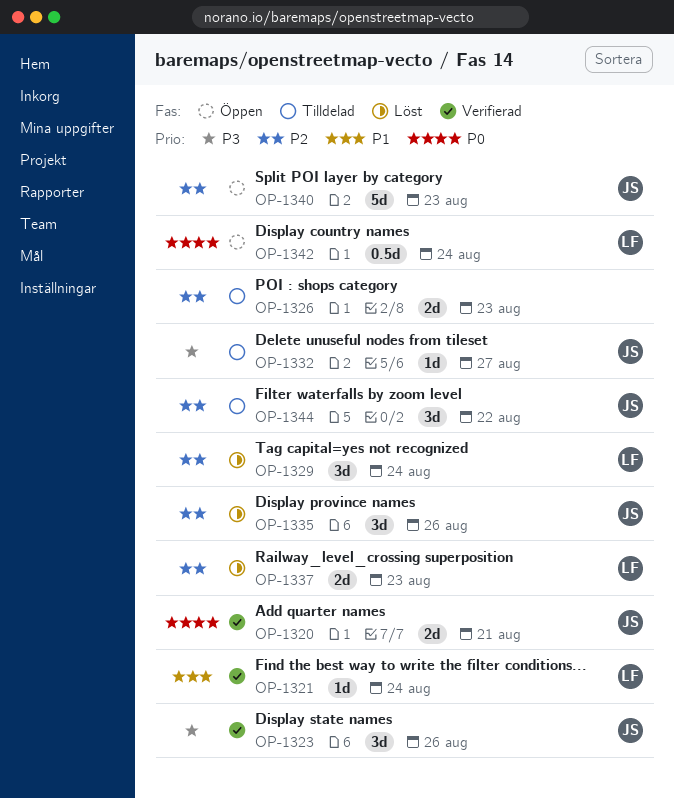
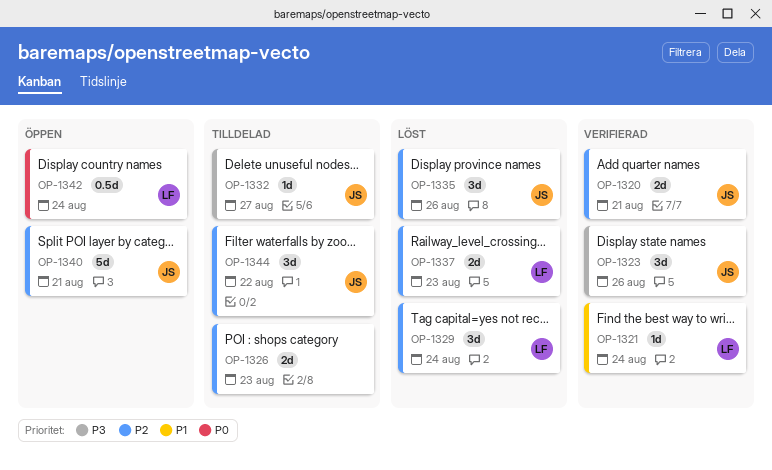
OP-1320, priority: P0 -> P2
OP-1340, due: Aug 23 -> Aug 21

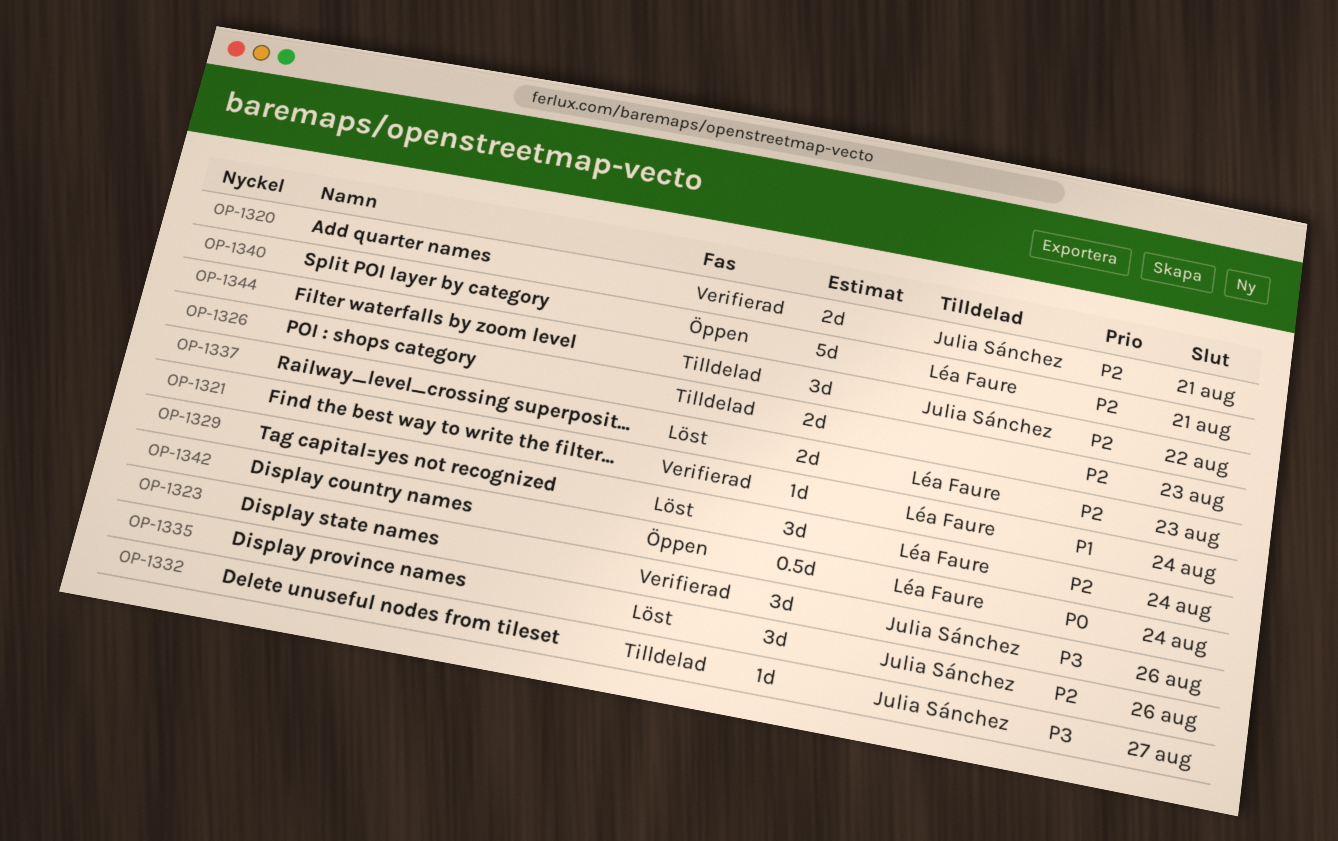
OP-1340, owner: Julia Sánchez -> Léa Faure

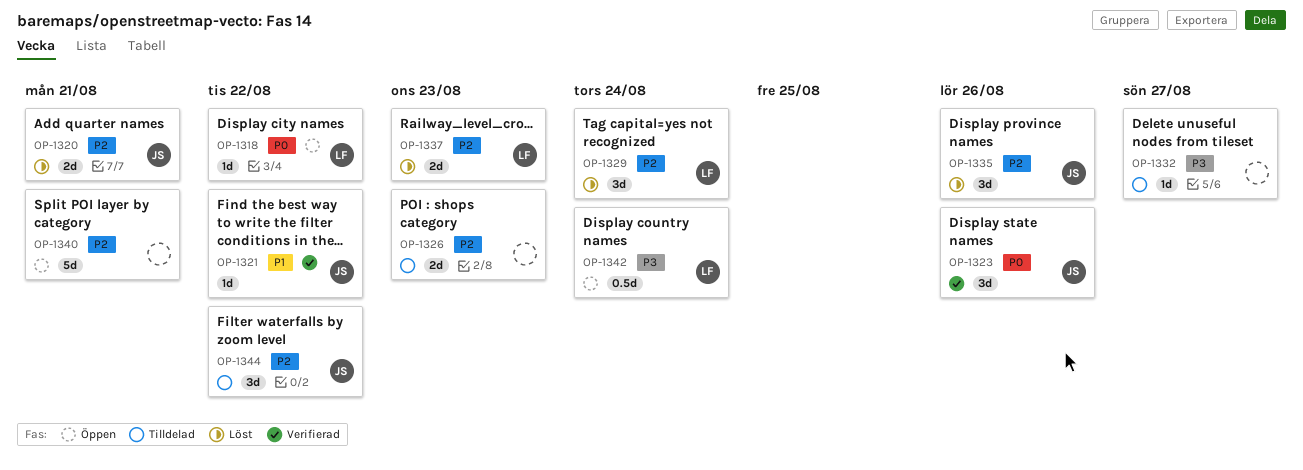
OP-1318: none -> present
OP-1320, status: Verifierad -> Löst
OP-1321, owner: Léa Faure -> Julia Sánchez
OP-1321, due: Aug 24 -> Aug 22
OP-1323, priority: P3 -> P0
OP-1332, owner: Julia Sánchez -> none
OP-1340, owner: Léa Faure -> none
OP-1342, priority: P0 -> P3

